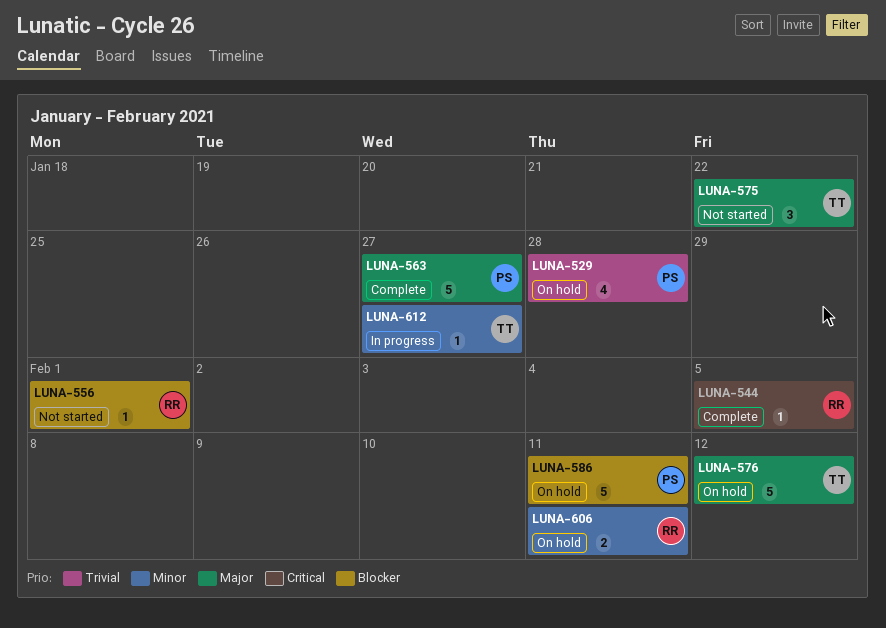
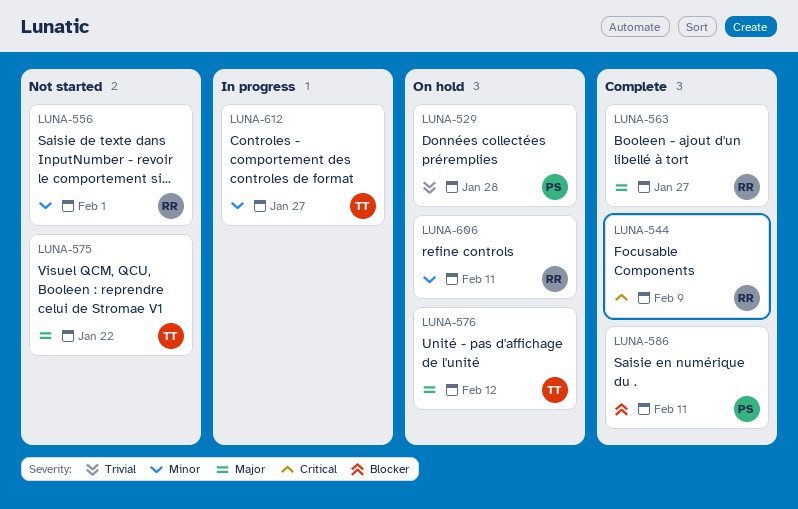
LUNA-544, due: Feb 5 -> Feb 9
LUNA-556, priority: Blocker -> Minor
LUNA-563, owner: PS -> RR
LUNA-586, status: On hold -> Complete

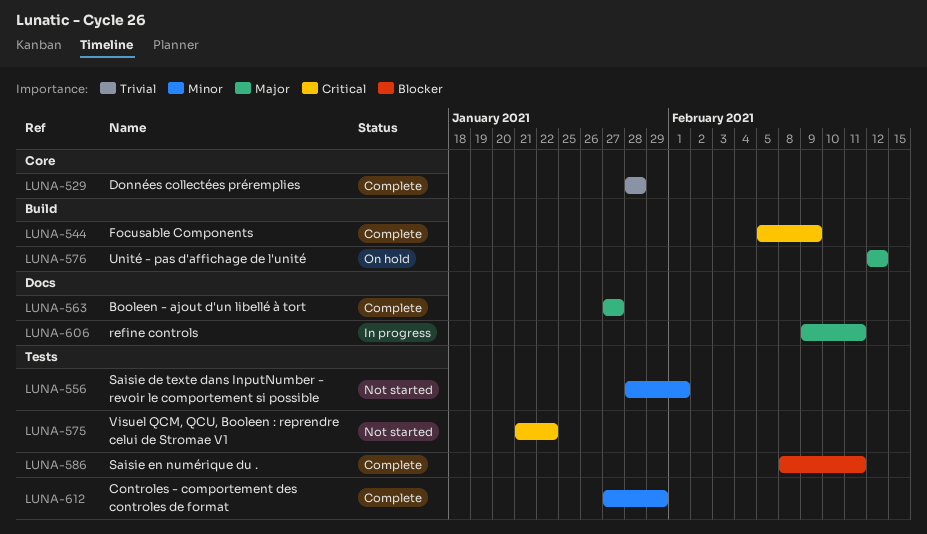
LUNA-529, status: On hold -> Complete
LUNA-575, priority: Major -> Critical
LUNA-606, status: On hold -> In progress
LUNA-606, priority: Minor -> Major
LUNA-612, status: In progress -> Complete
LUNA-612, due: Jan 27 -> Jan 29

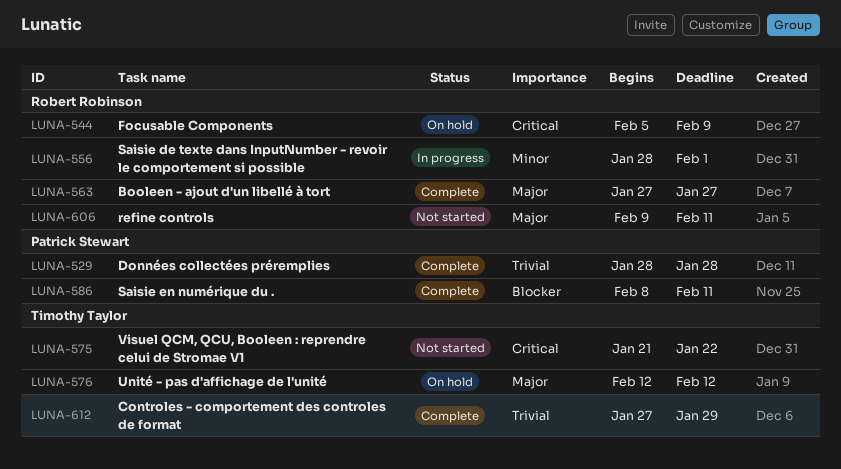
LUNA-544, status: Complete -> On hold
LUNA-556, status: Not started -> In progress
LUNA-606, status: In progress -> Not started
LUNA-612, priority: Minor -> Trivial

